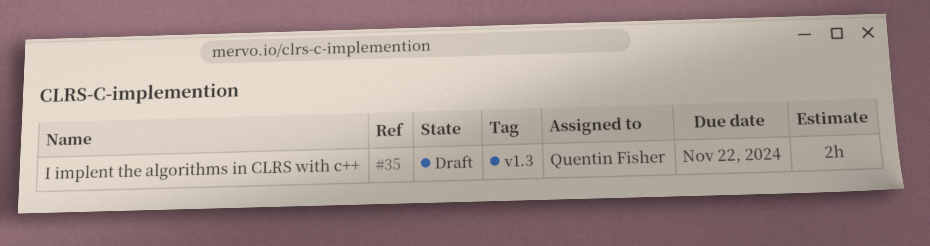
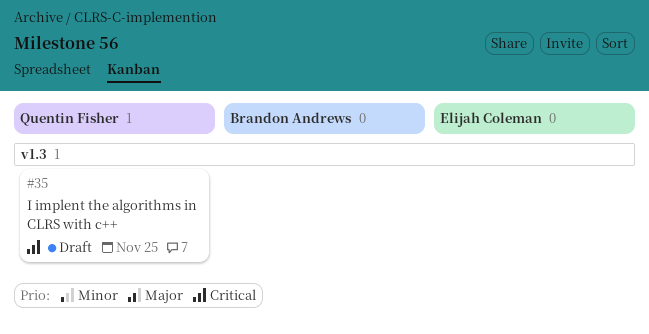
#35, due: Nov 22 -> Nov 25

